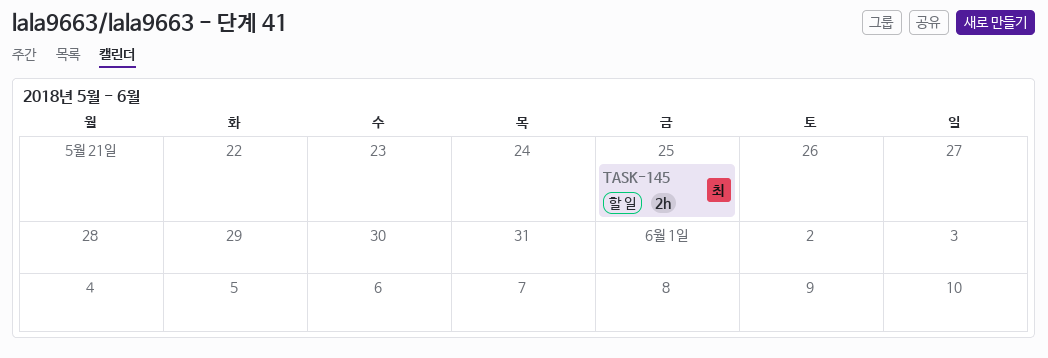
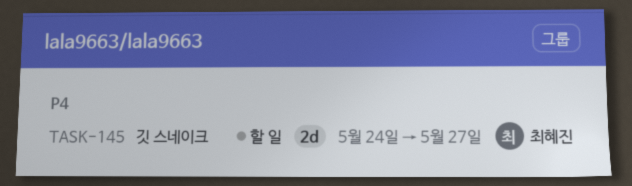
TASK-145, estimate: 2h -> 2d
TASK-145, due: May 25 -> May 27

